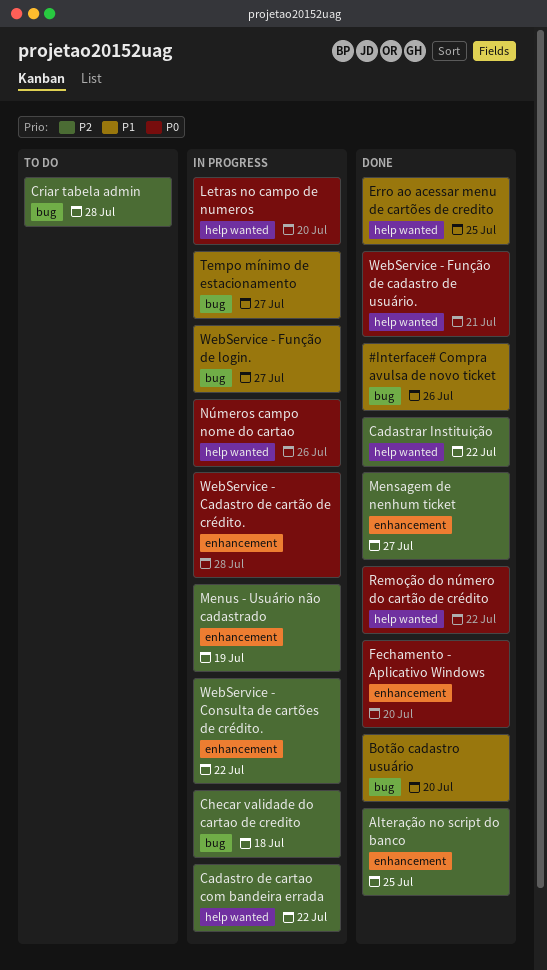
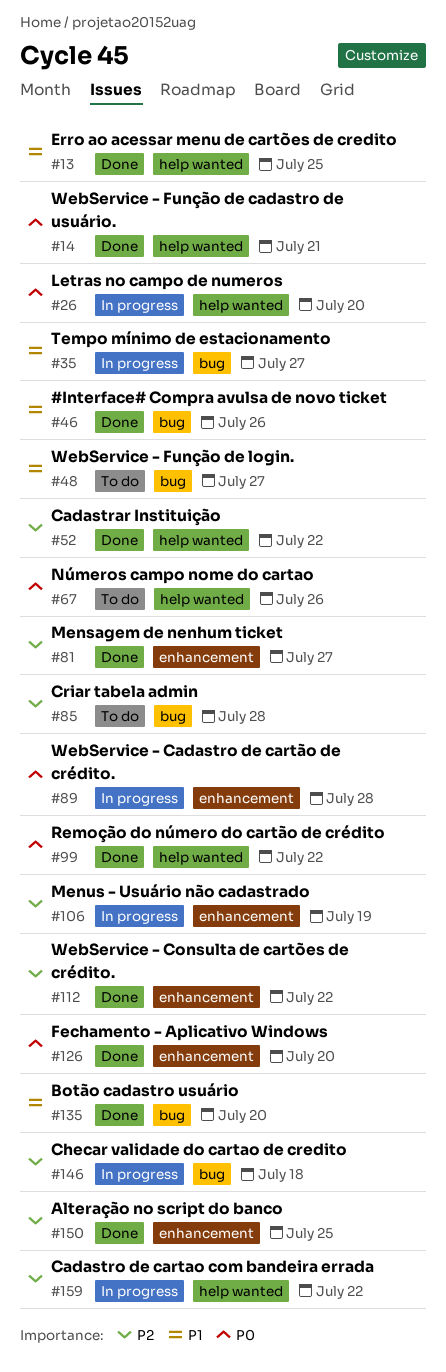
Números campo nome do cartao, status: In progress -> To do
WebService - Consulta de cartões de crédito., status: In progress -> Done
WebService - Função de login., status: In progress -> To do

